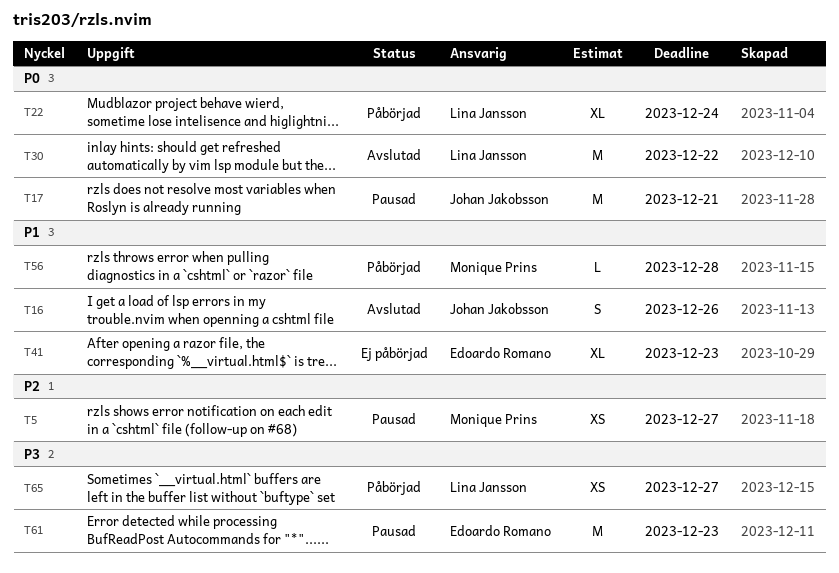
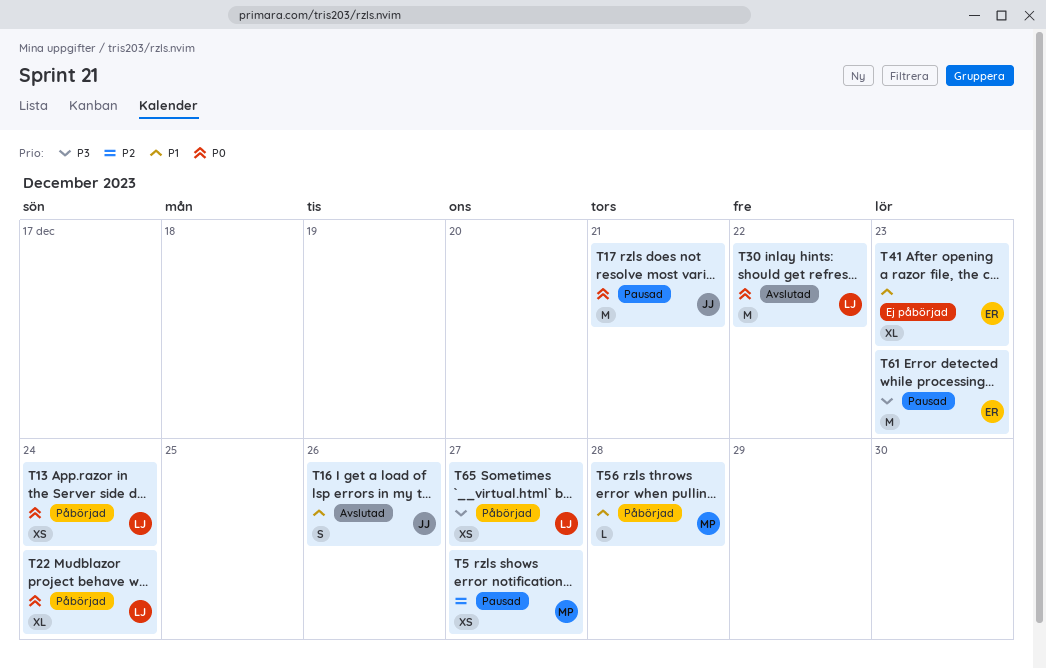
T13: none -> present

